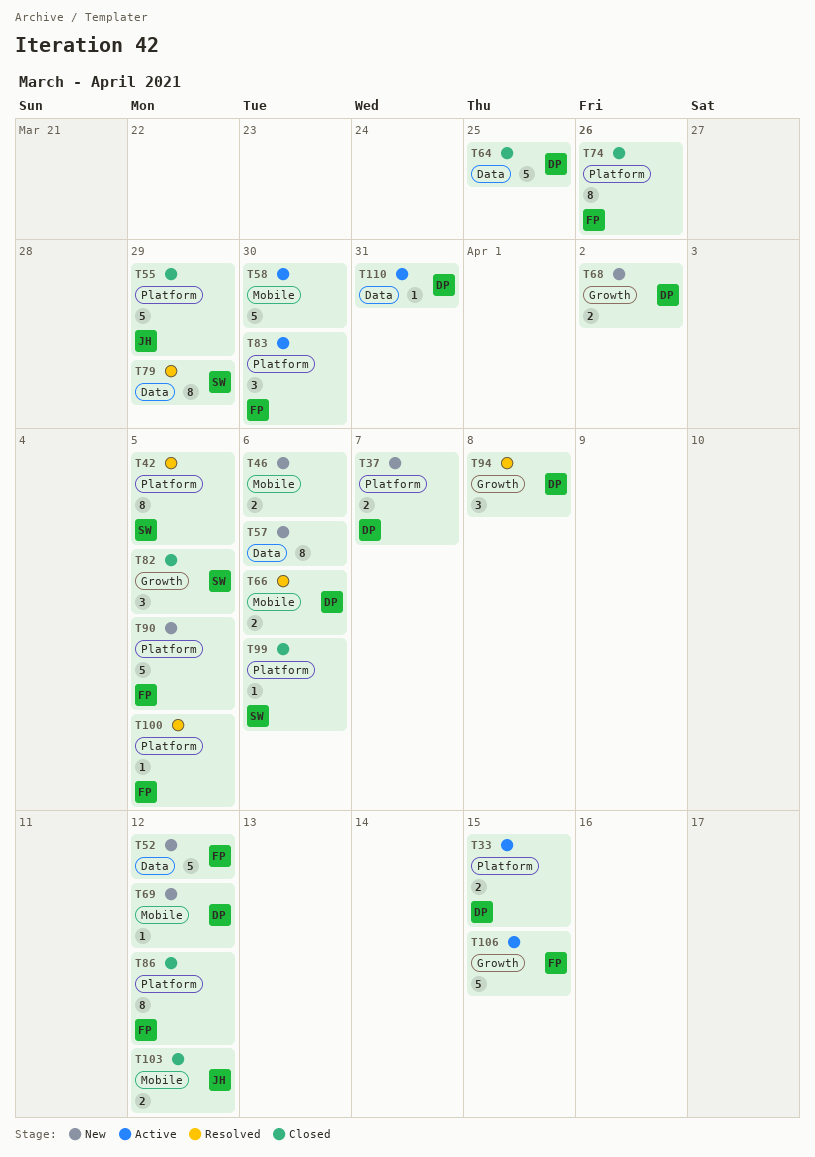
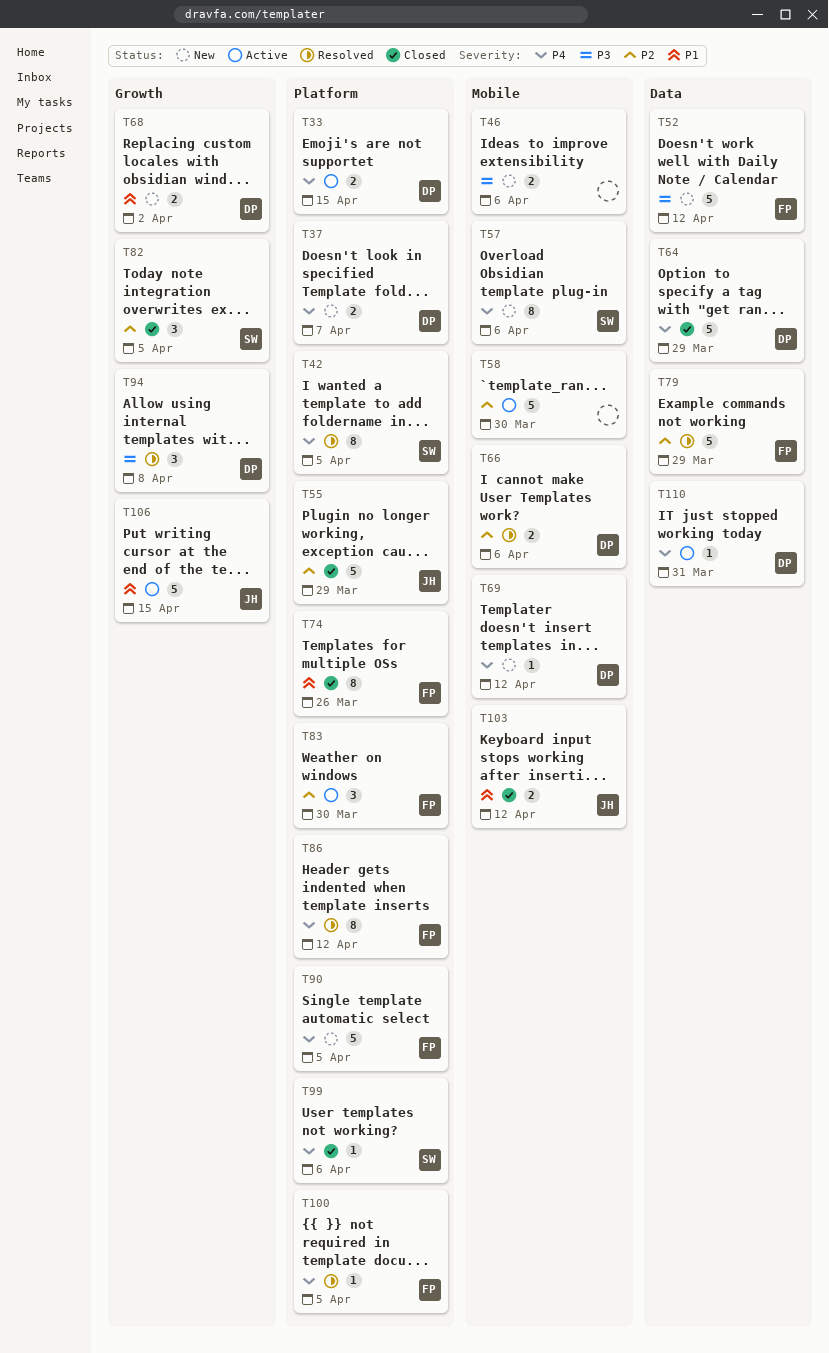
T57, owner: none -> SW
T57, label: Data -> Mobile
T64, due: Mar 25 -> Mar 29
T79, owner: SW -> FP
T79, estimate: 8 -> 5
T86, status: Closed -> Resolved
T106, owner: FP -> JH

